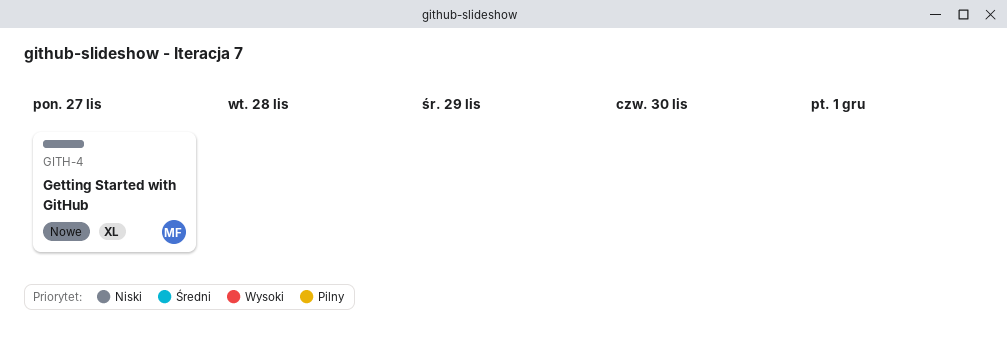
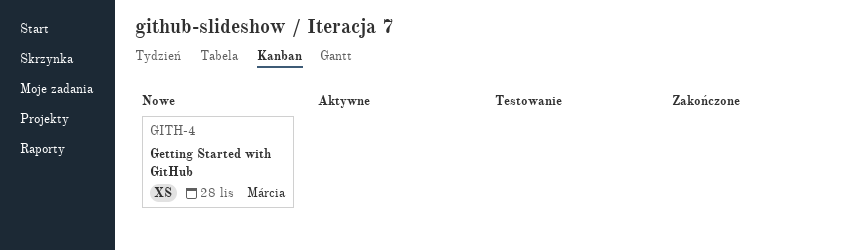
GITH-4, estimate: XL -> XS
GITH-4, due: Nov 27 -> Nov 28

